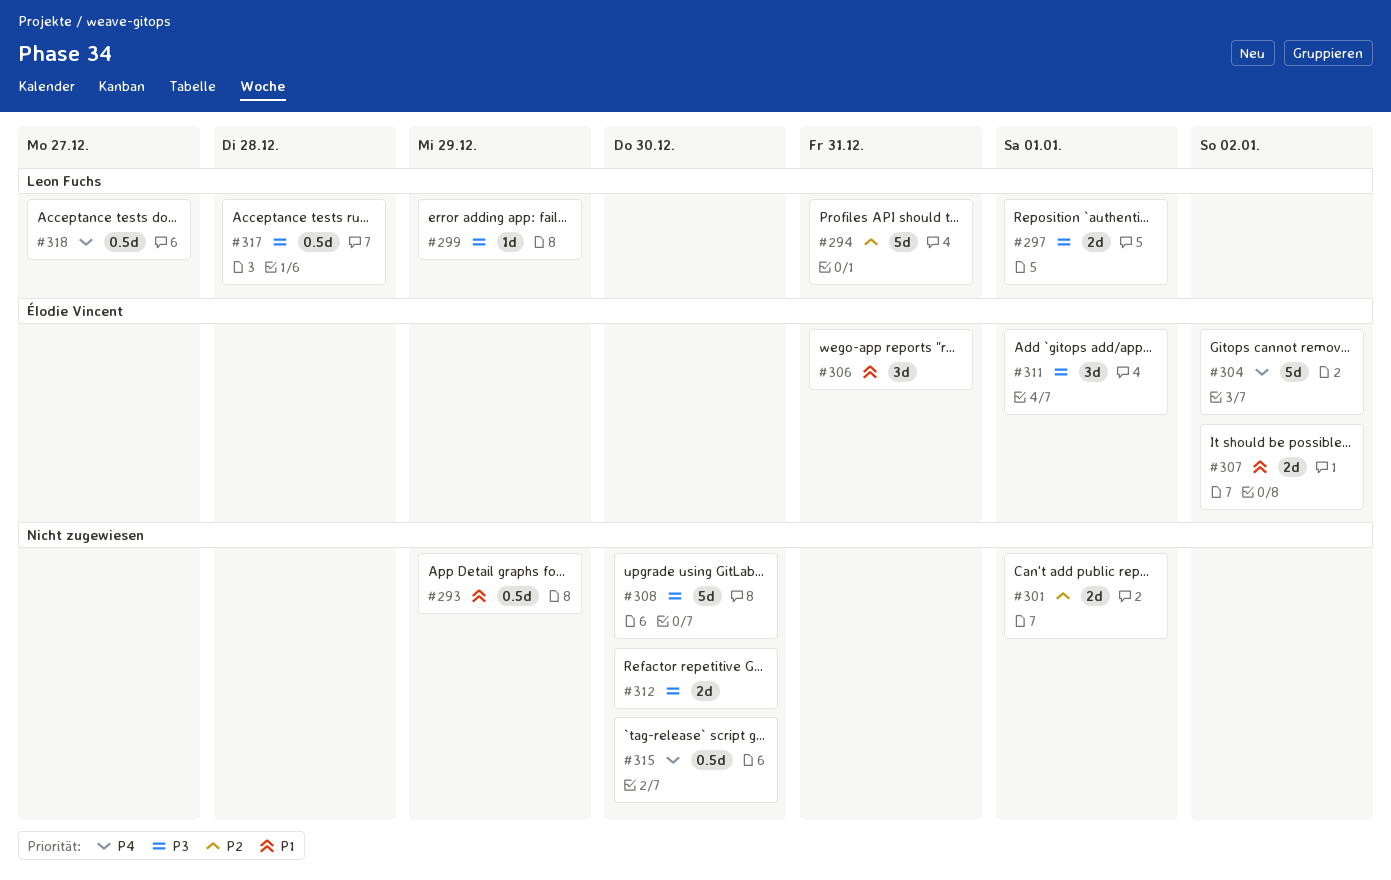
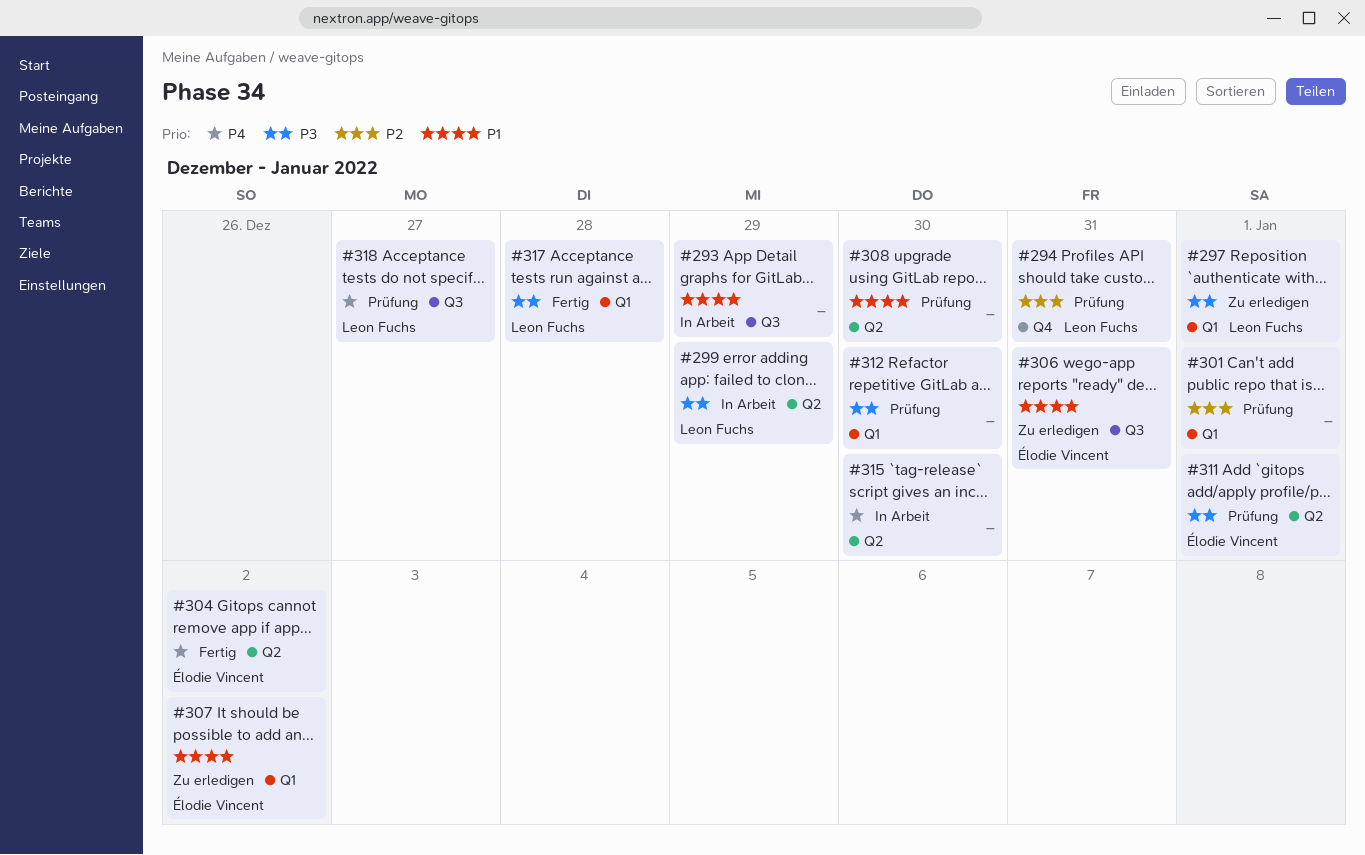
#308, priority: P3 -> P1

